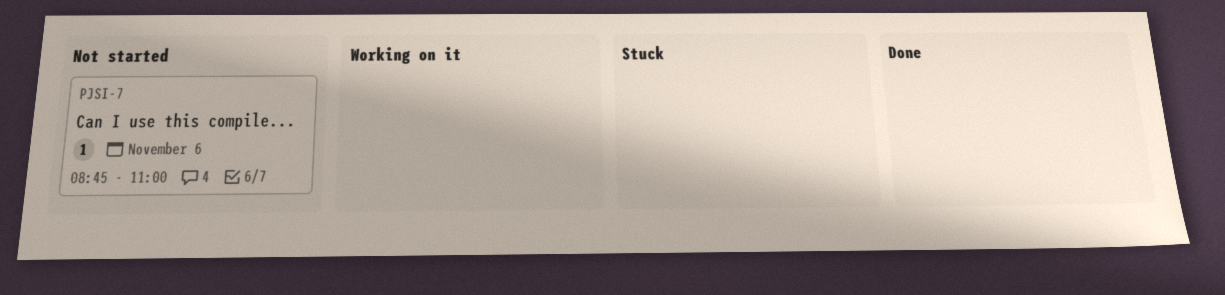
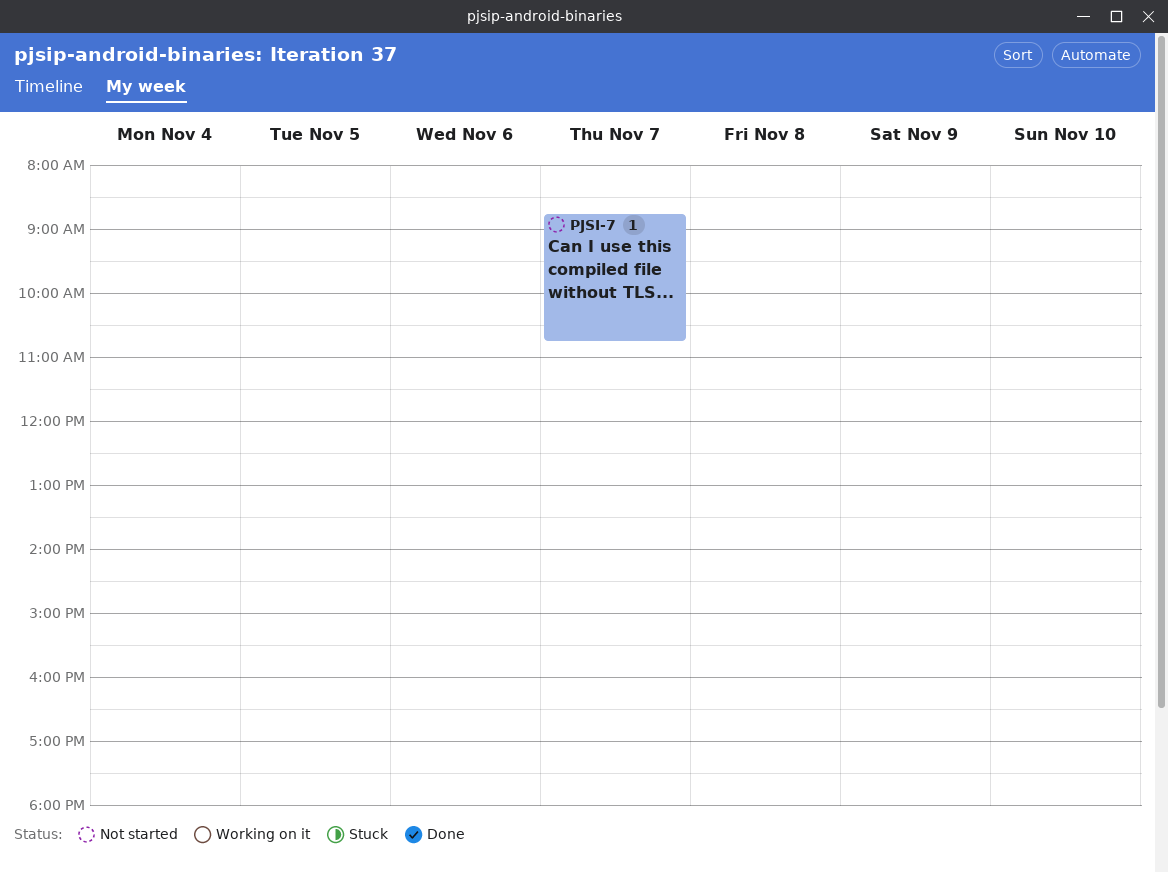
PJSI-7, day: Nov 6 -> Nov 7
PJSI-7, ends: 11:00 -> 10:45

